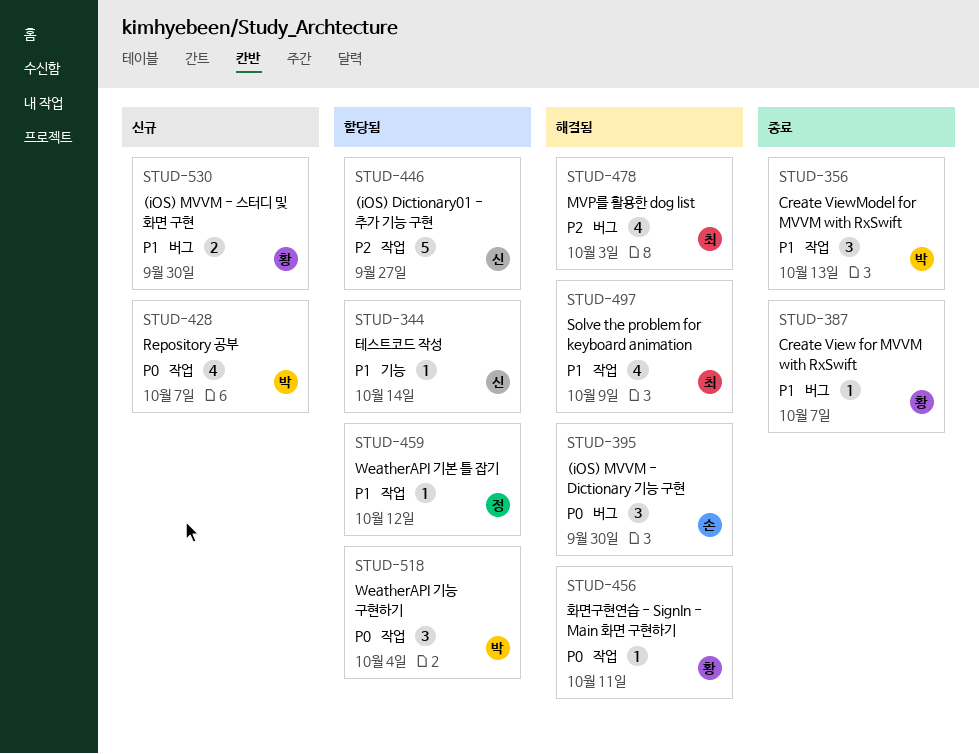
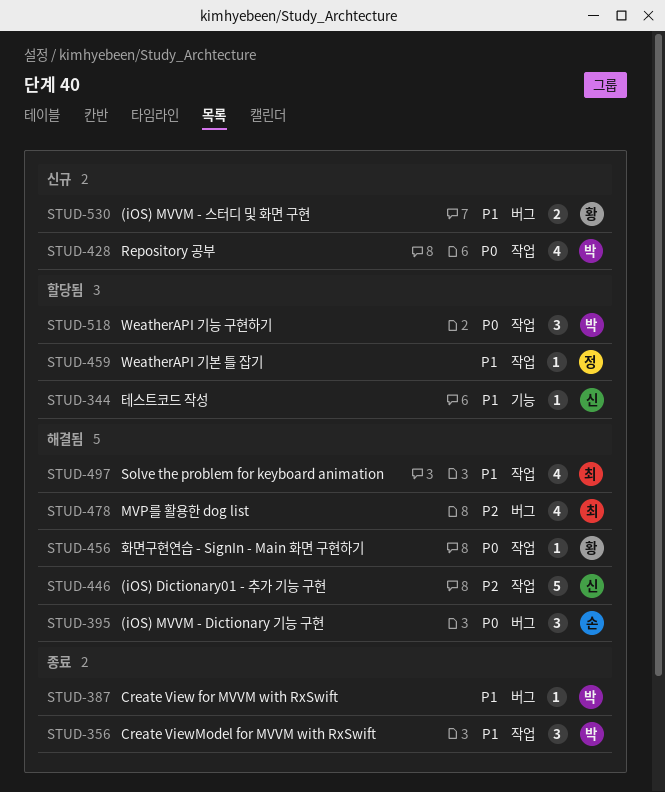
STUD-387, owner: 황 -> 박
STUD-446, status: 할당됨 -> 해결됨

